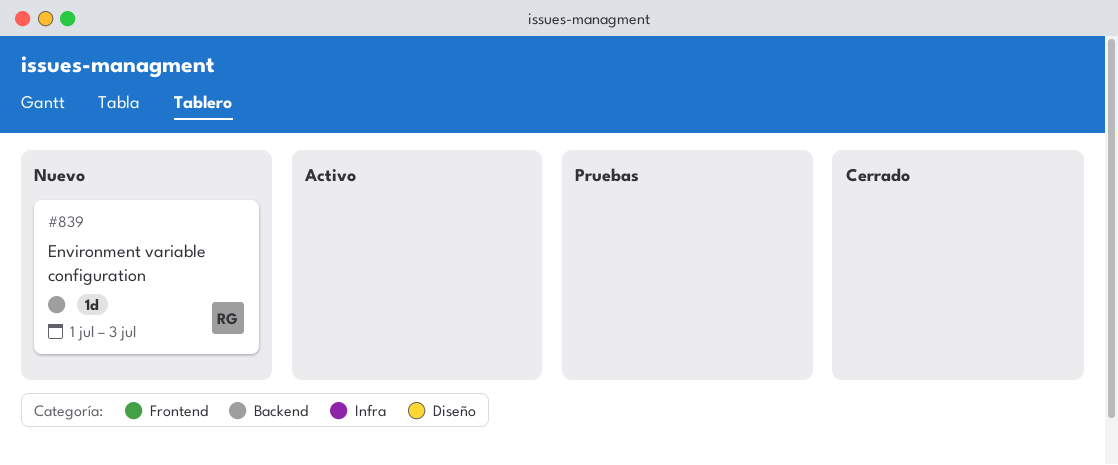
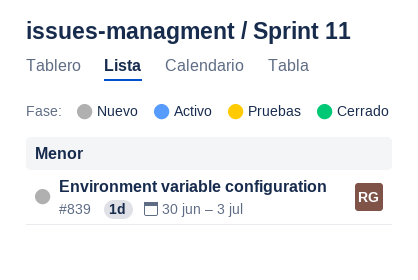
#839, start: Jul 1 -> Jun 30

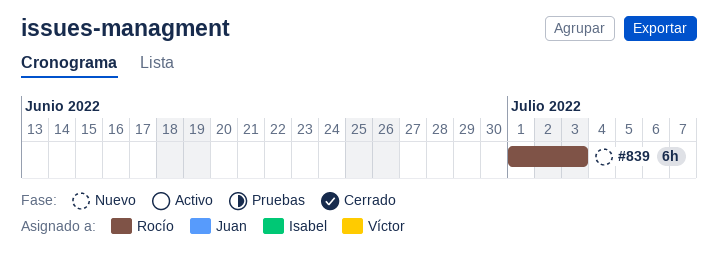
#839, estimate: 1d -> 6h
#839, start: Jun 30 -> Jul 1

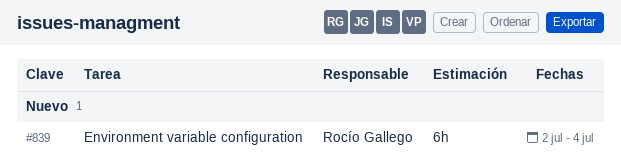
#839, start: Jul 1 -> Jul 2
#839, due: Jul 3 -> Jul 4

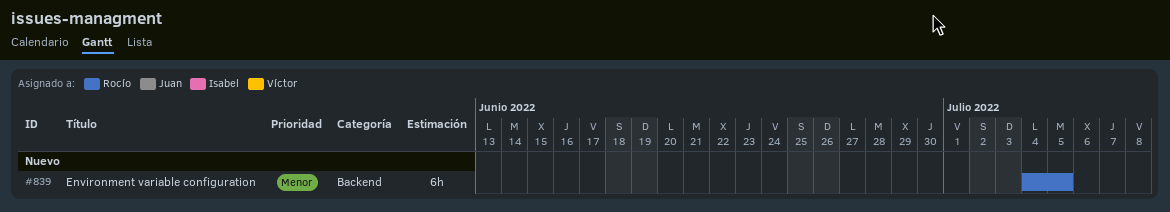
#839, start: Jul 2 -> Jul 4
#839, due: Jul 4 -> Jul 5

